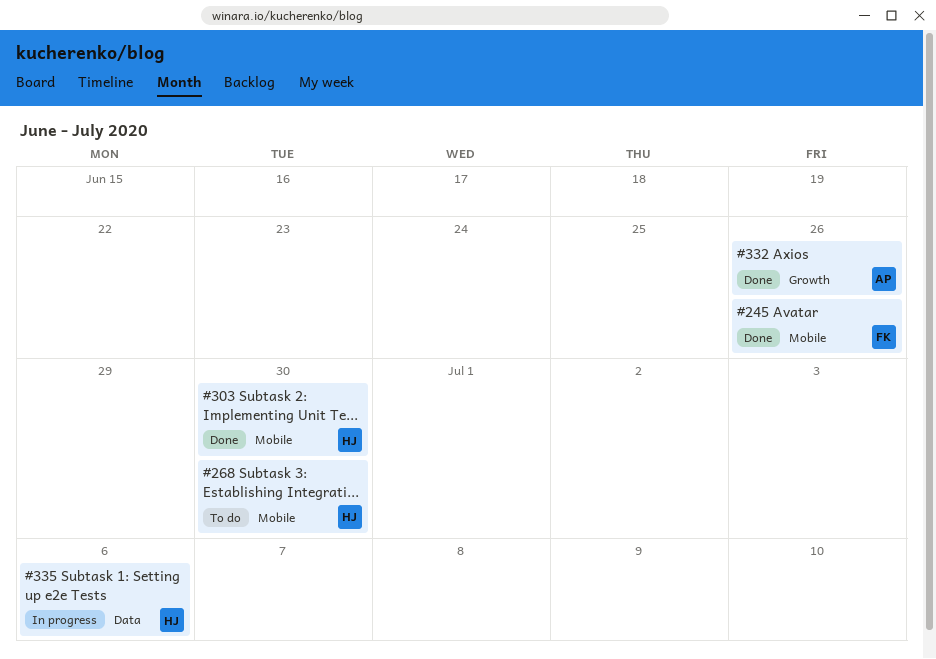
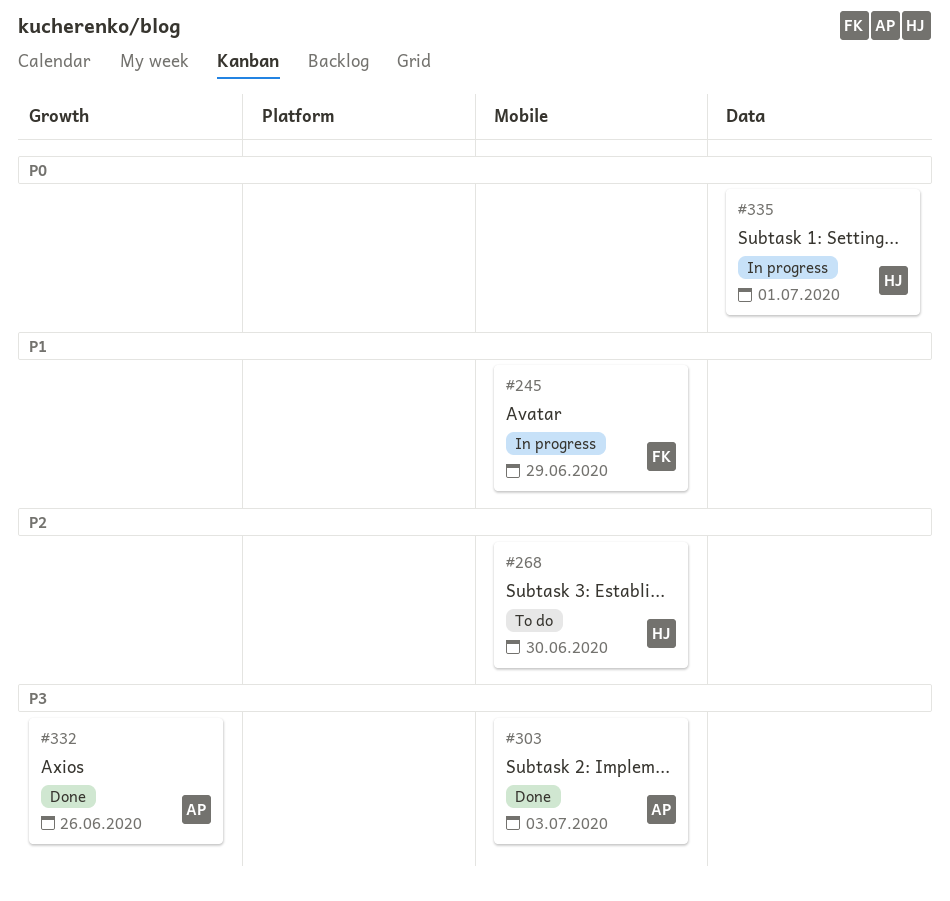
#245, status: Done -> In progress
#245, due: Jun 26 -> Jun 29
#303, owner: HJ -> AP
#303, due: Jun 30 -> Jul 3
#335, due: Jul 6 -> Jul 1

